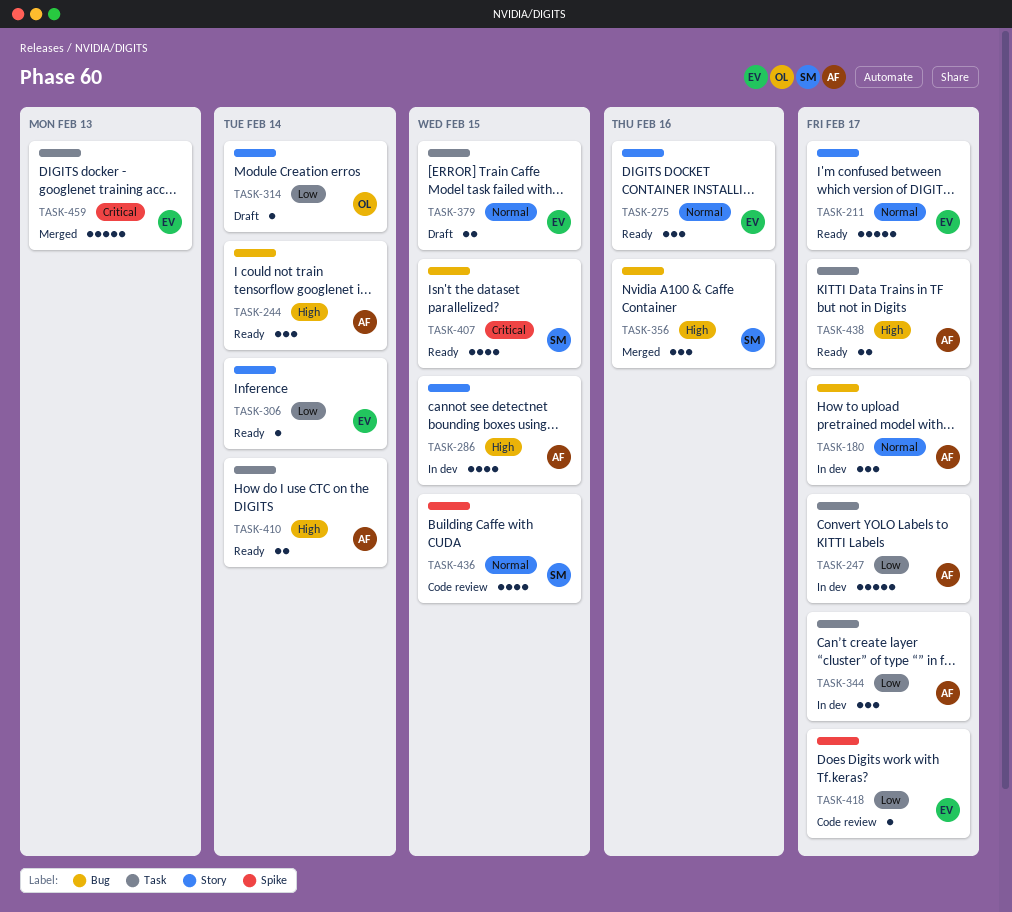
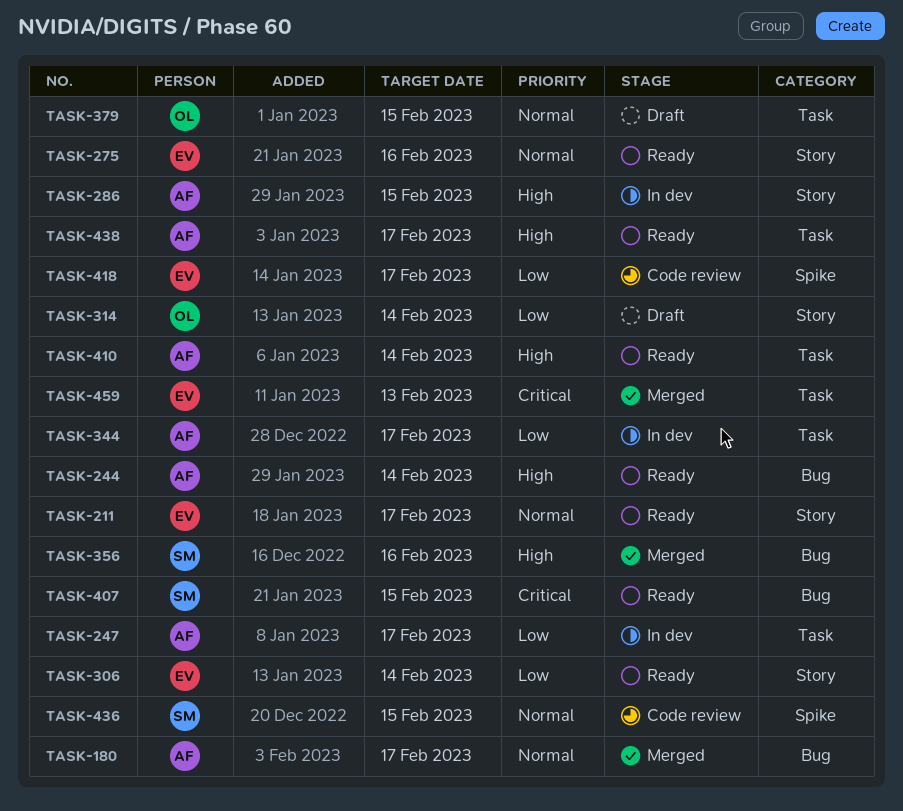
TASK-180, status: In dev -> Merged
TASK-379, owner: EV -> OL

